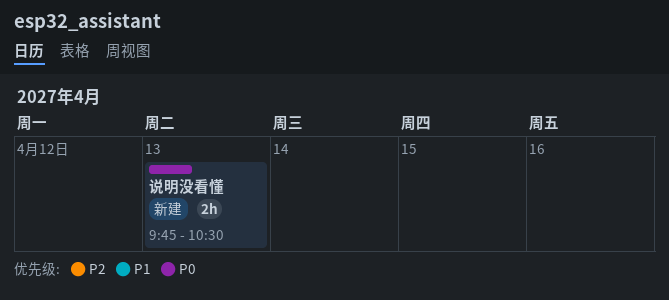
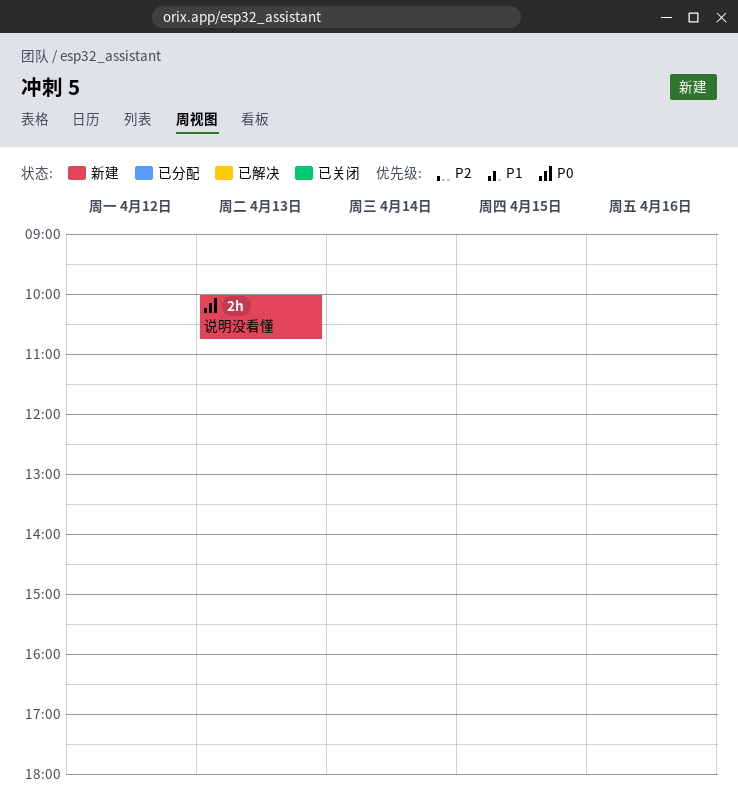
说明没看懂, begins: 09:45 -> 10:00
说明没看懂, ends: 10:30 -> 10:45

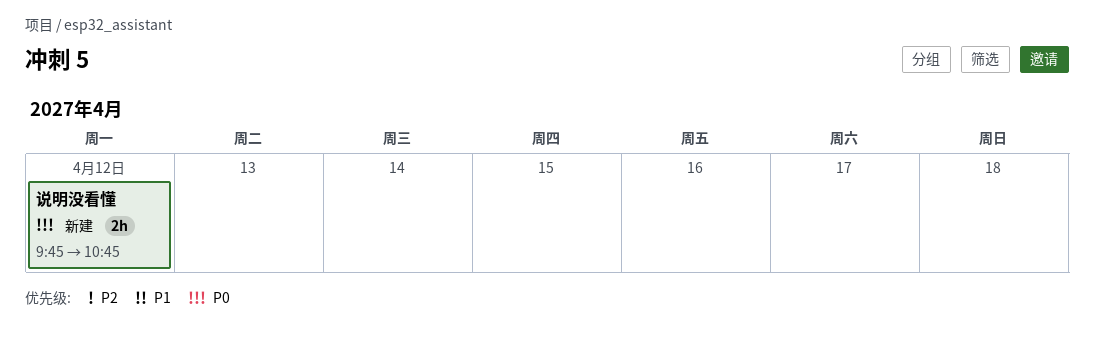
说明没看懂, day: Apr 13 -> Apr 12
说明没看懂, begins: 10:00 -> 09:45

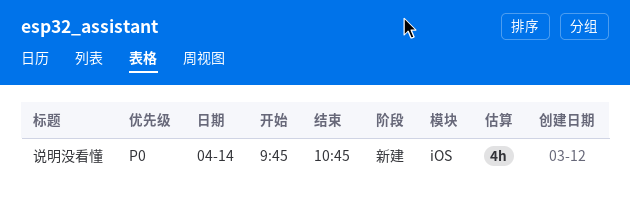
说明没看懂, estimate: 2h -> 4h
说明没看懂, day: Apr 12 -> Apr 14

